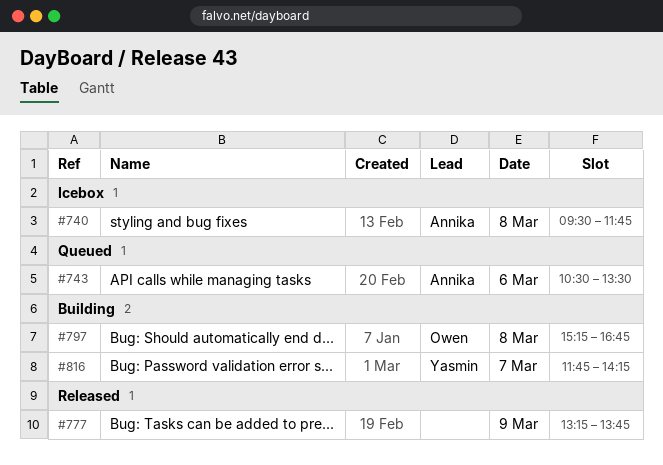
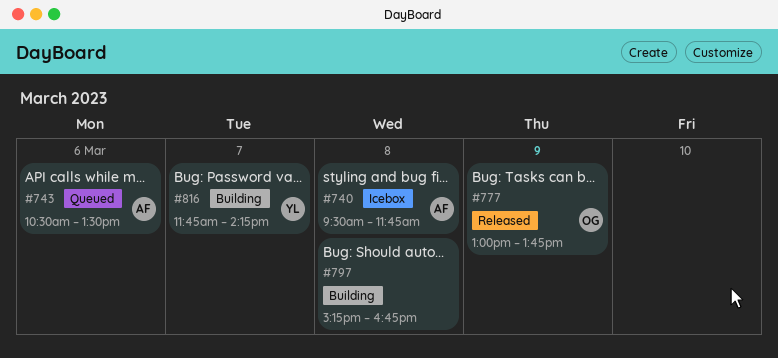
#777, owner: none -> Owen
#777, begins: 13:15 -> 13:00
#797, owner: Owen -> none

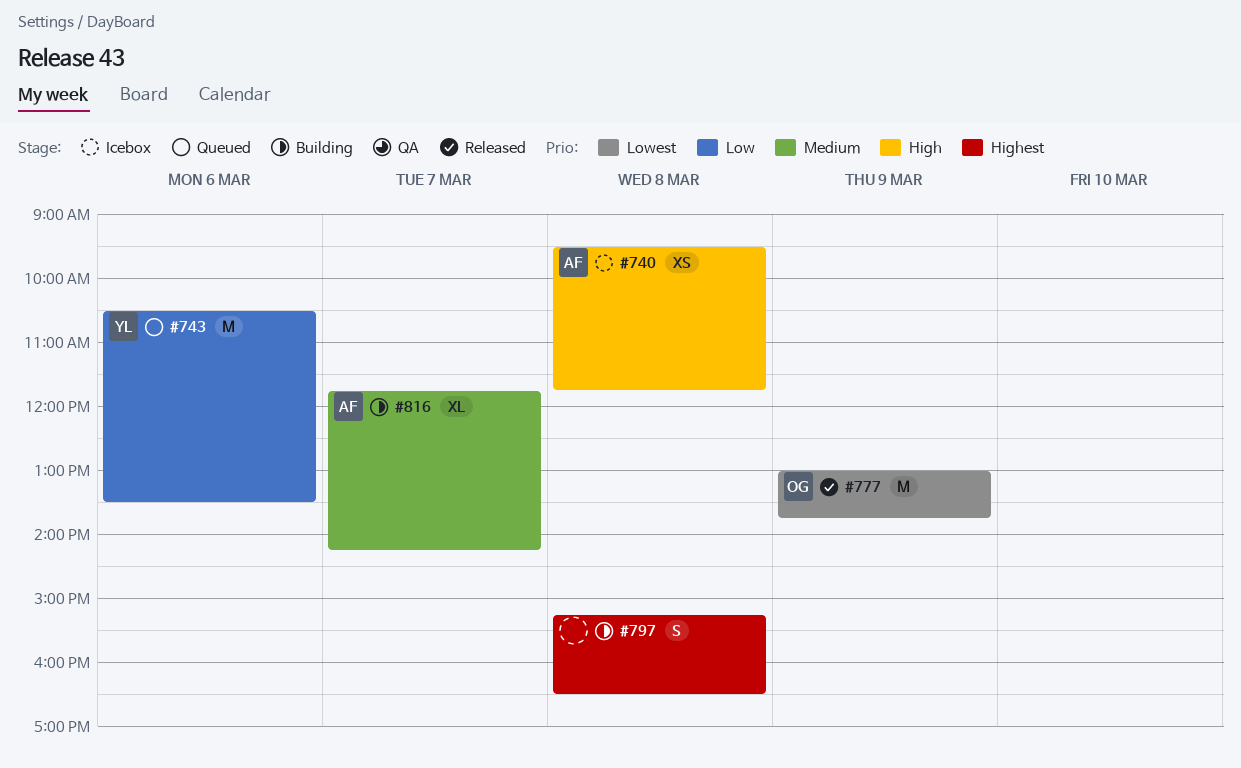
#743, owner: AF -> YL
#797, ends: 16:45 -> 16:30
#816, owner: YL -> AF

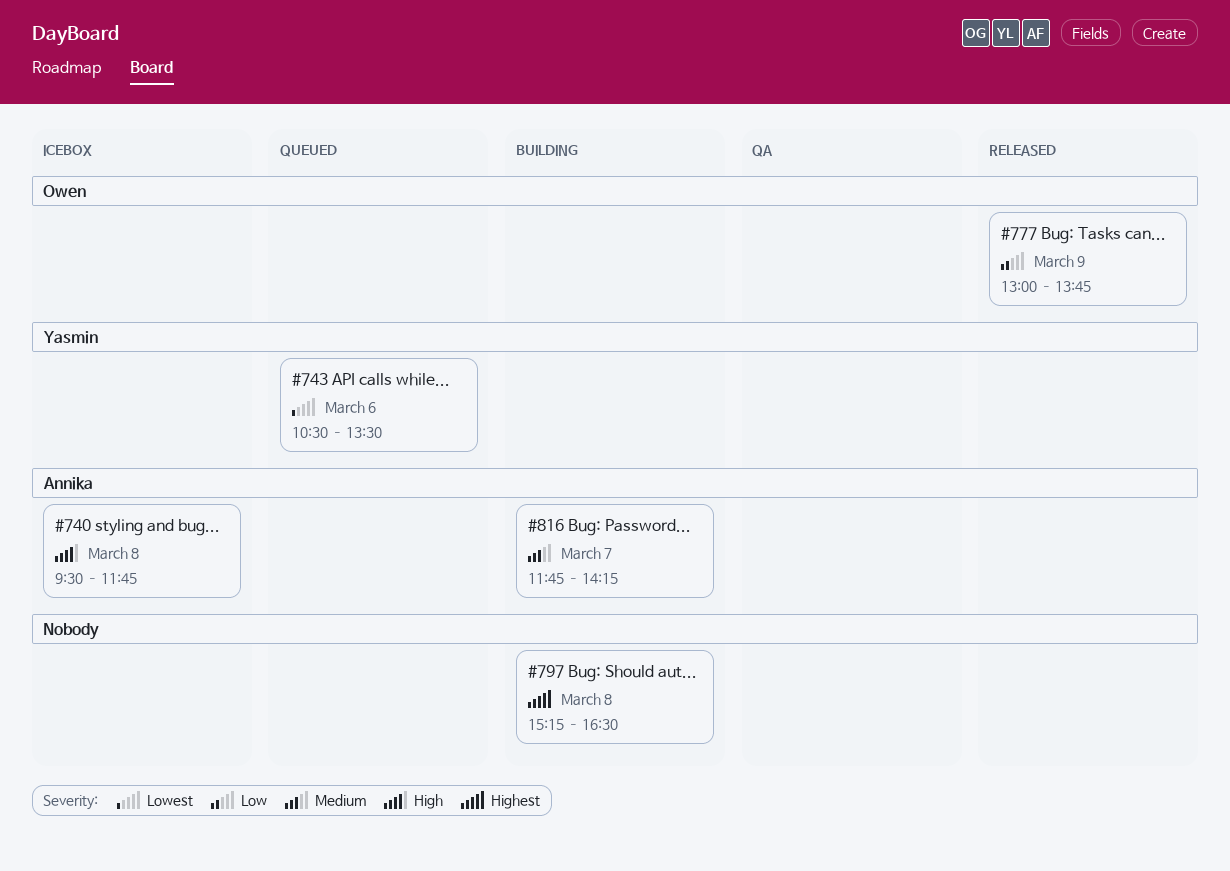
#743, priority: Low -> Lowest
#777, priority: Lowest -> Low

